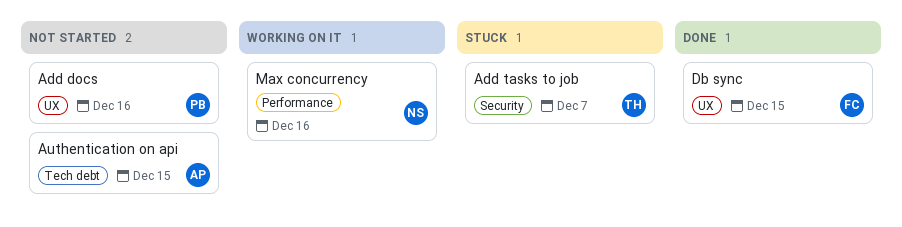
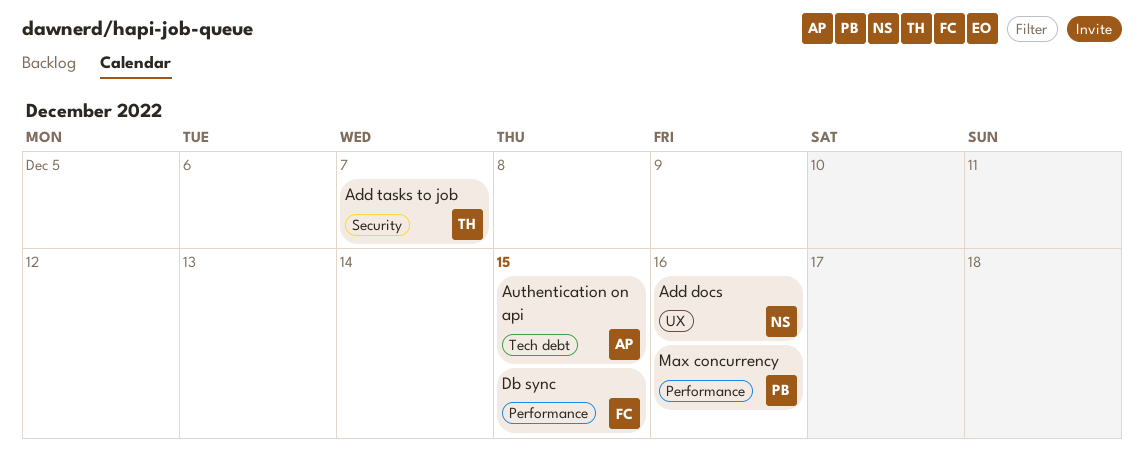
Add docs, owner: PB -> NS
Db sync, label: UX -> Performance
Max concurrency, owner: NS -> PB

